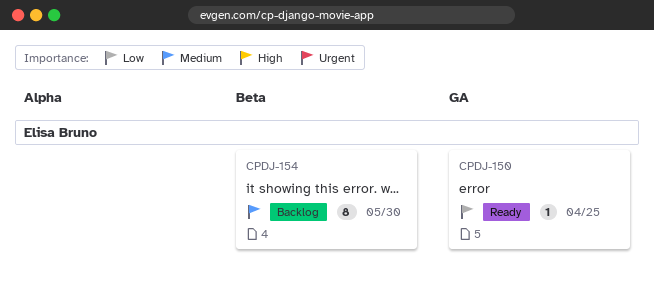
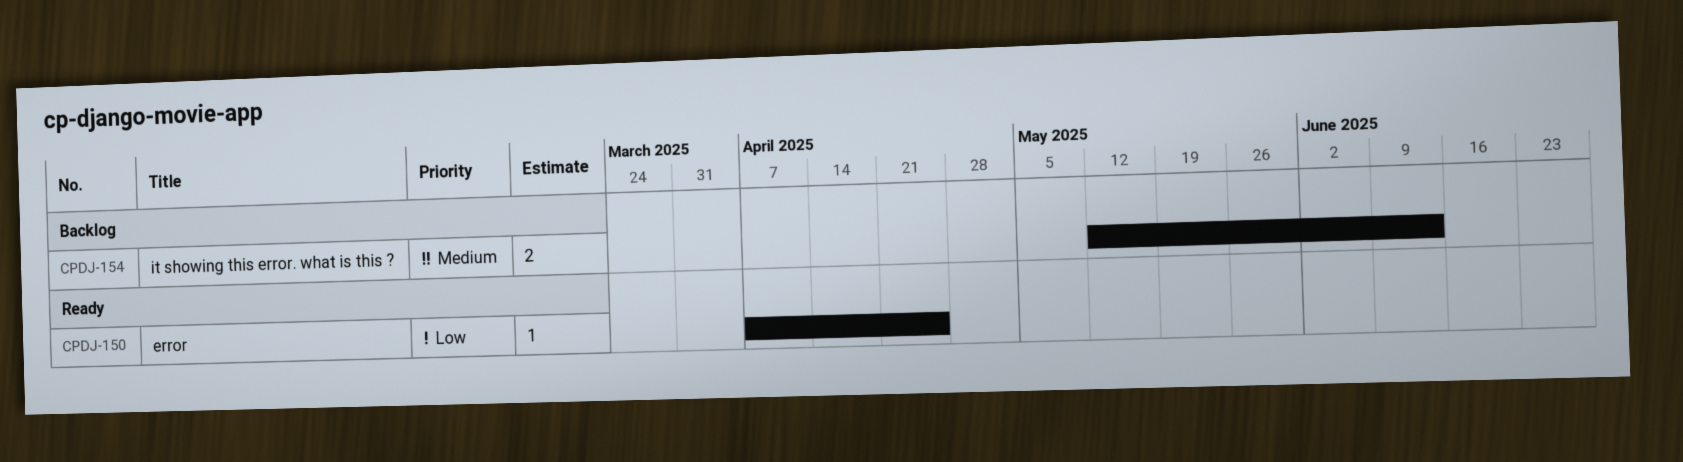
CPDJ-154, estimate: 8 -> 2
CPDJ-154, due: May 30 -> Jun 13

